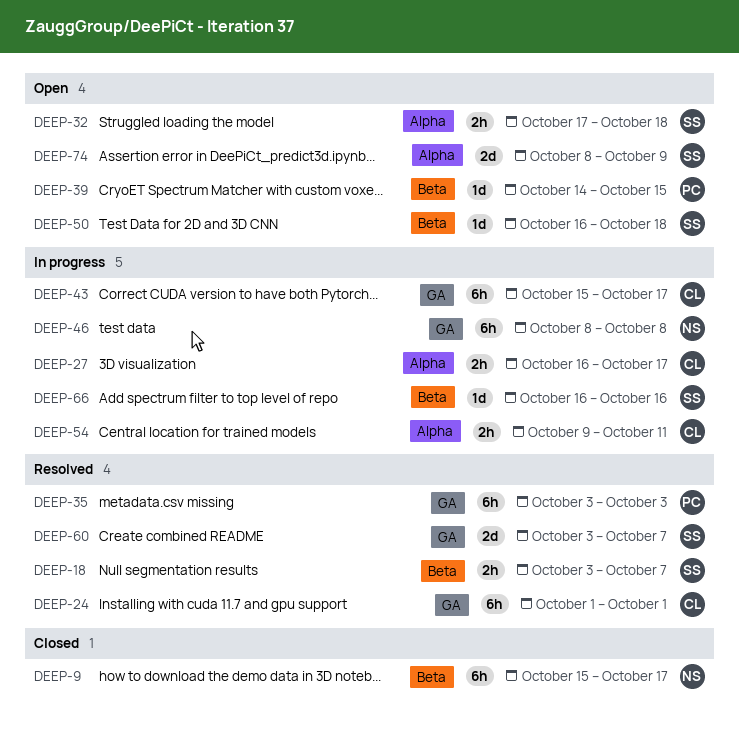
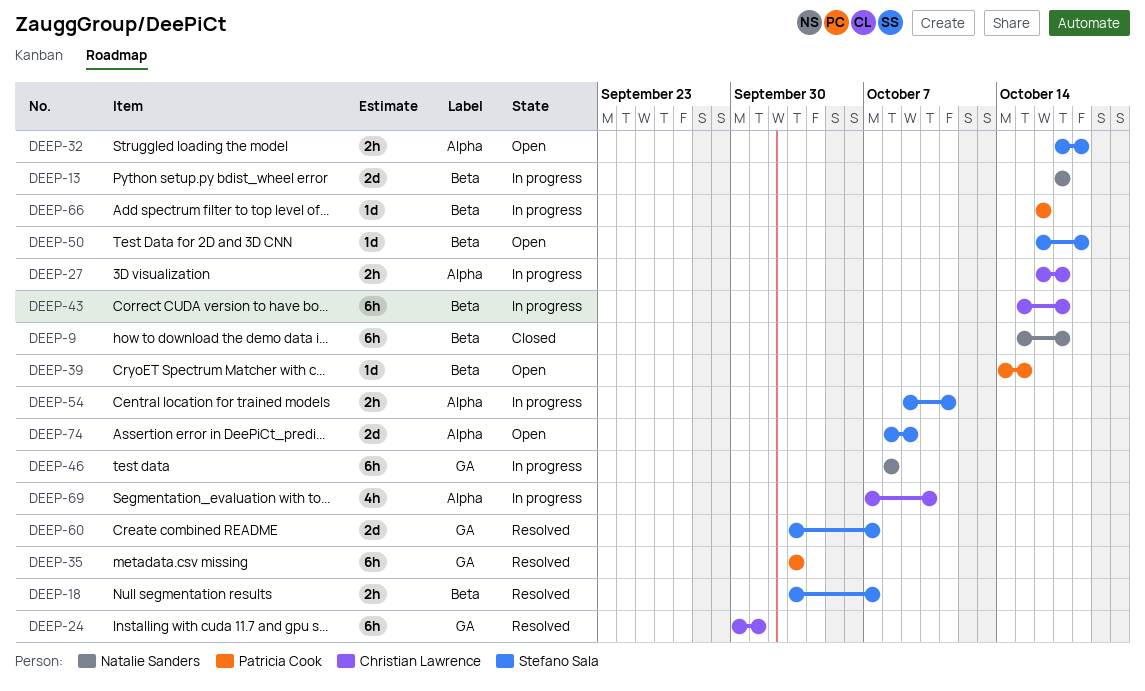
DEEP-13: none -> present
DEEP-24, start: Oct 1 -> Sep 30
DEEP-43, label: GA -> Beta
DEEP-54, owner: Christian Lawrence -> Stefano Sala
DEEP-66, owner: Stefano Sala -> Patricia Cook
DEEP-69: none -> present

